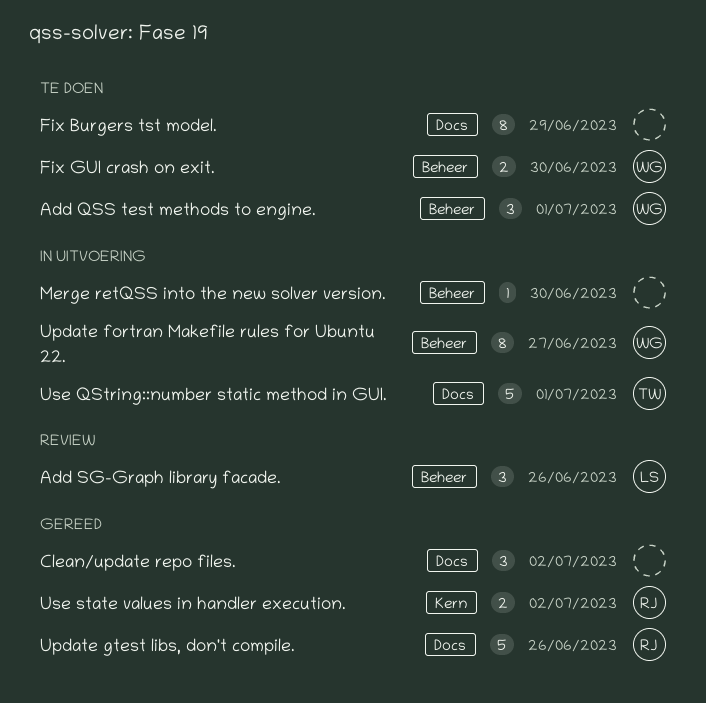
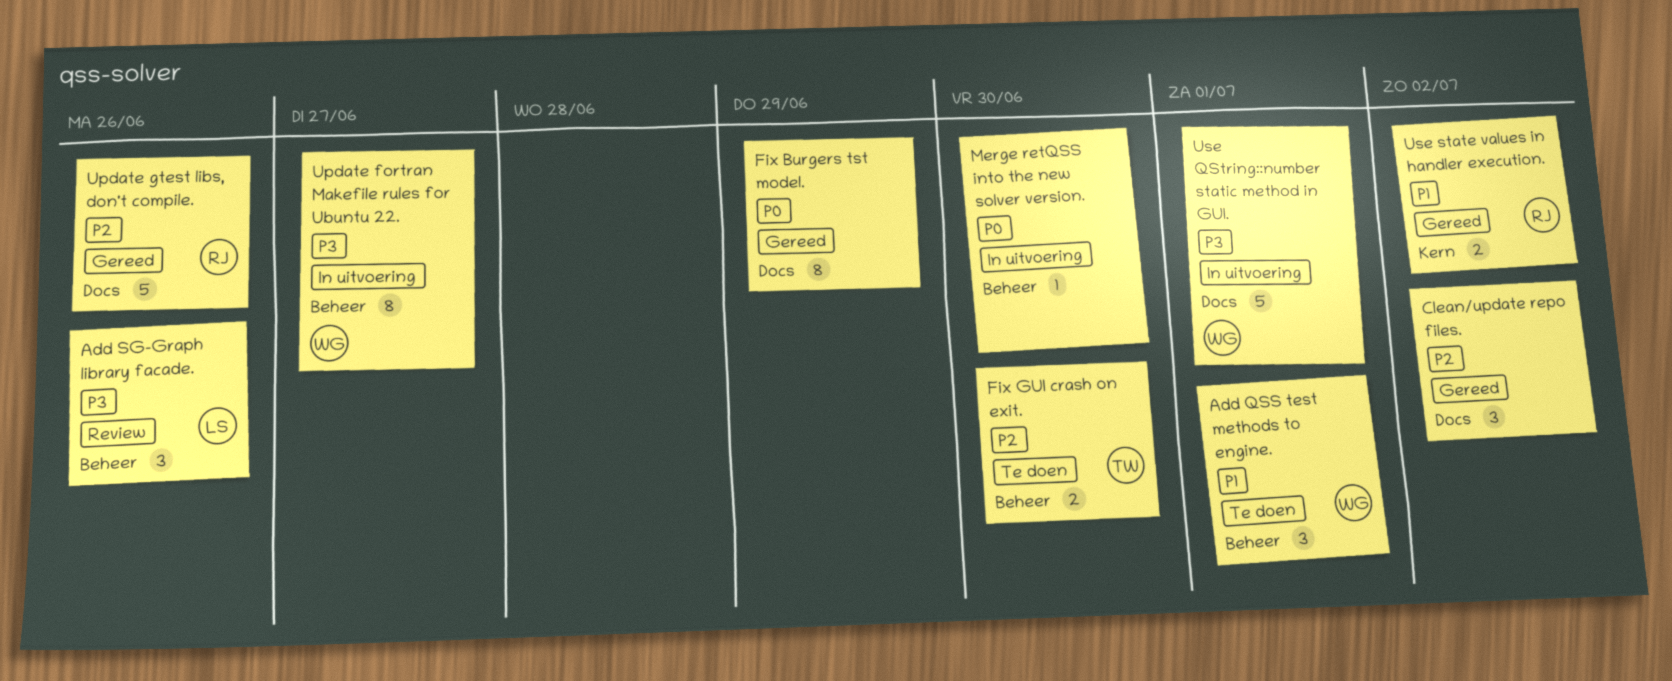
Fix Burgers tst model., status: Te doen -> Gereed
Fix GUI crash on exit., owner: WG -> TW
Use QString::number static method in GUI., owner: TW -> WG

